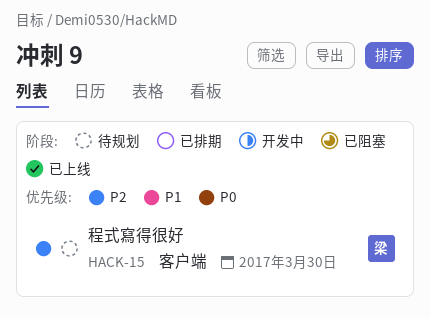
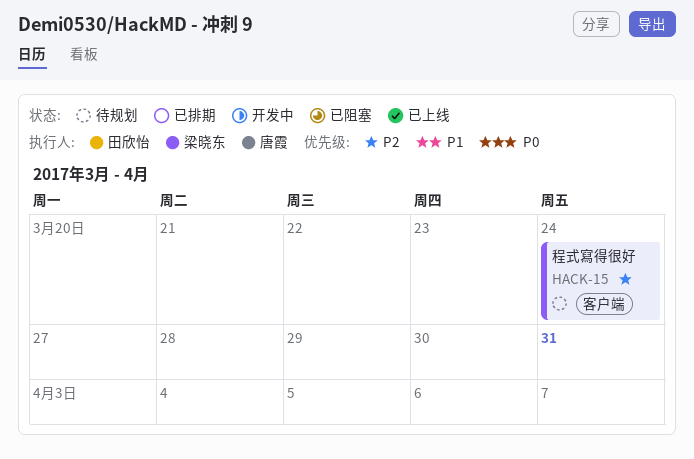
HACK-15, due: Mar 30 -> Mar 24

